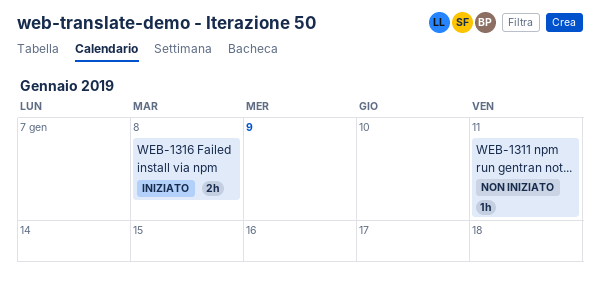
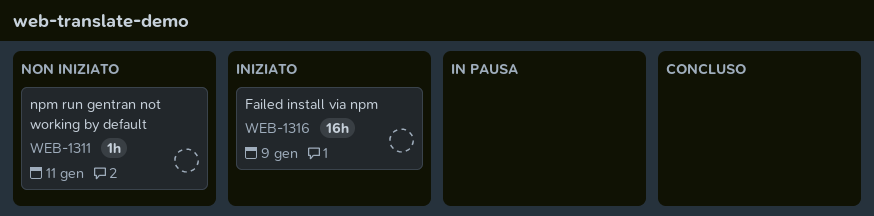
WEB-1316, estimate: 2h -> 16h
WEB-1316, due: Jan 8 -> Jan 9

